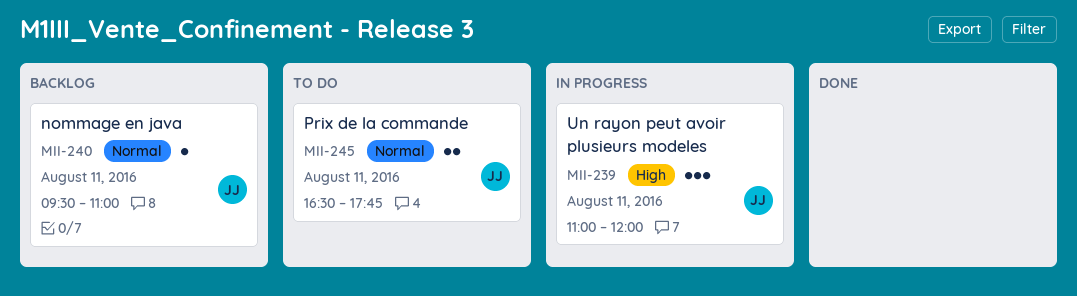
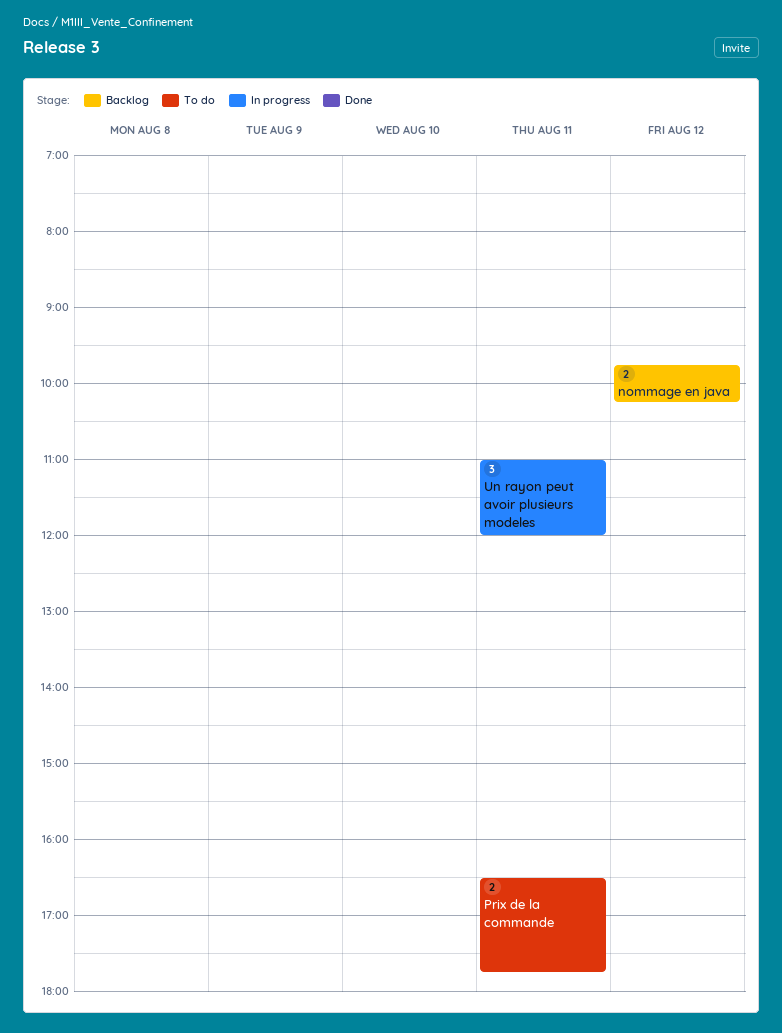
nommage en java, estimate: 1 -> 2
nommage en java, day: Aug 11 -> Aug 12
nommage en java, begins: 09:30 -> 09:45
nommage en java, ends: 11:00 -> 10:15

